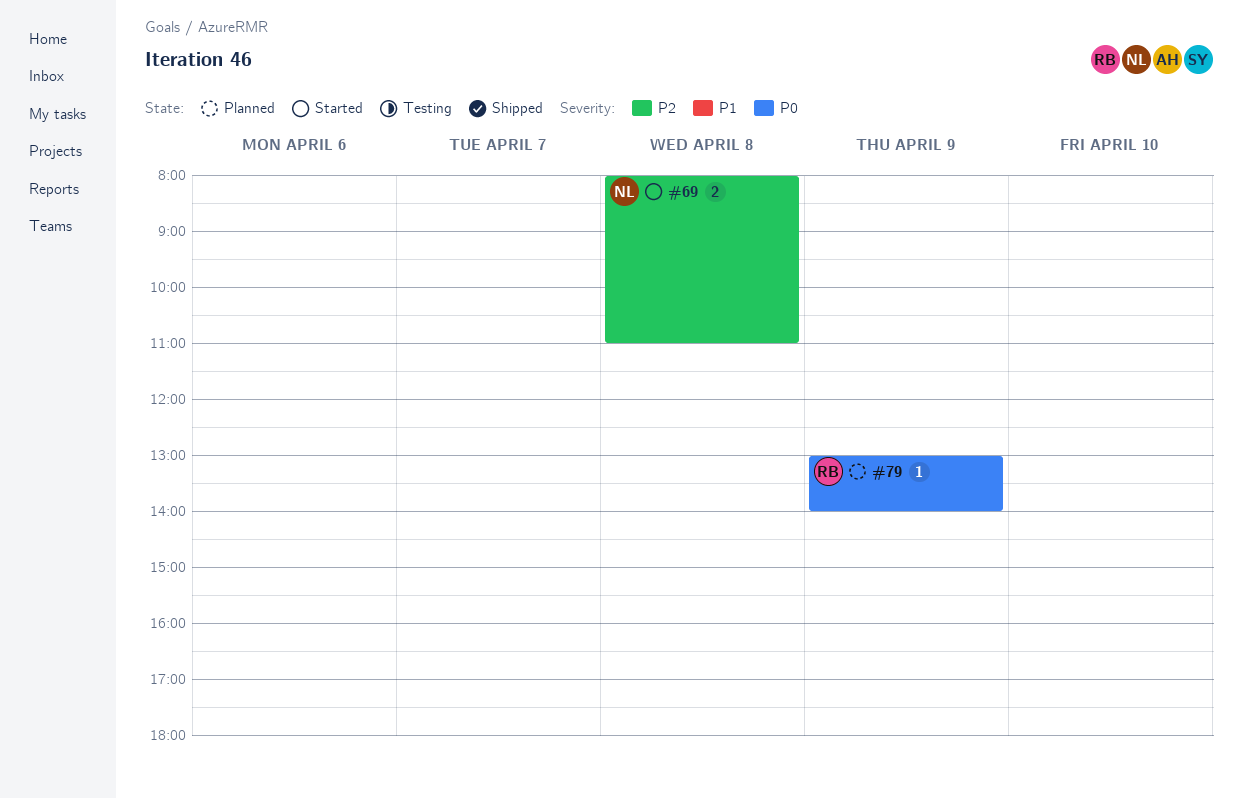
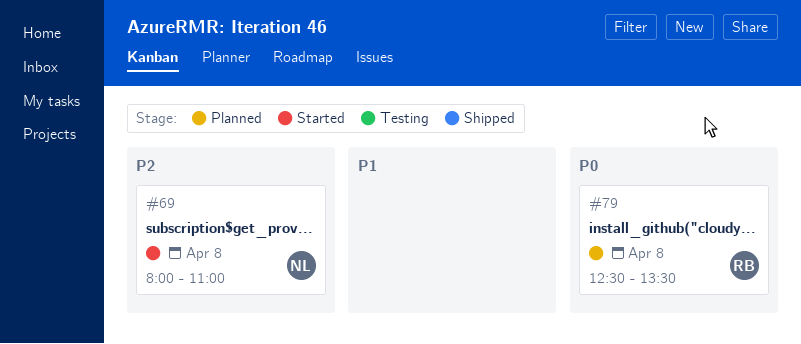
#79, day: Apr 9 -> Apr 8
#79, begins: 13:00 -> 12:30
#79, ends: 14:00 -> 13:30

